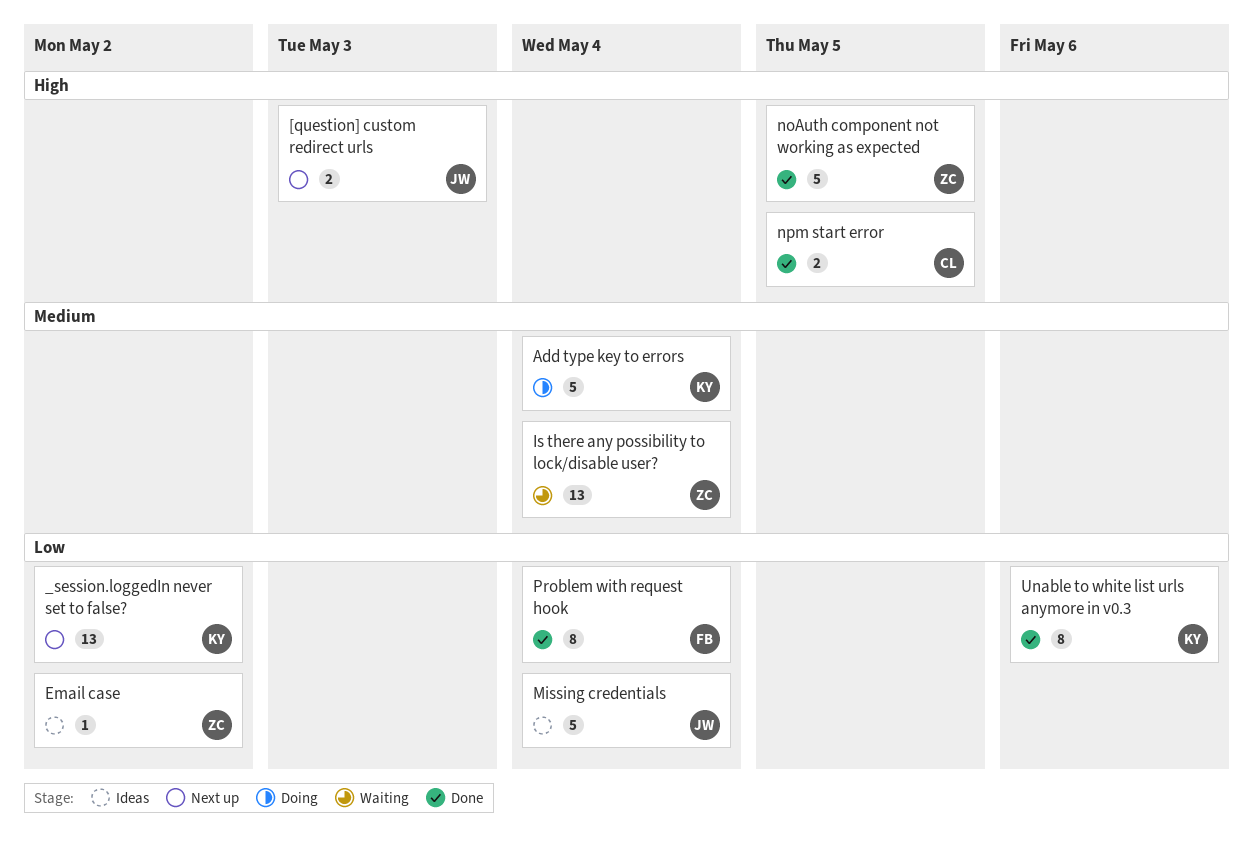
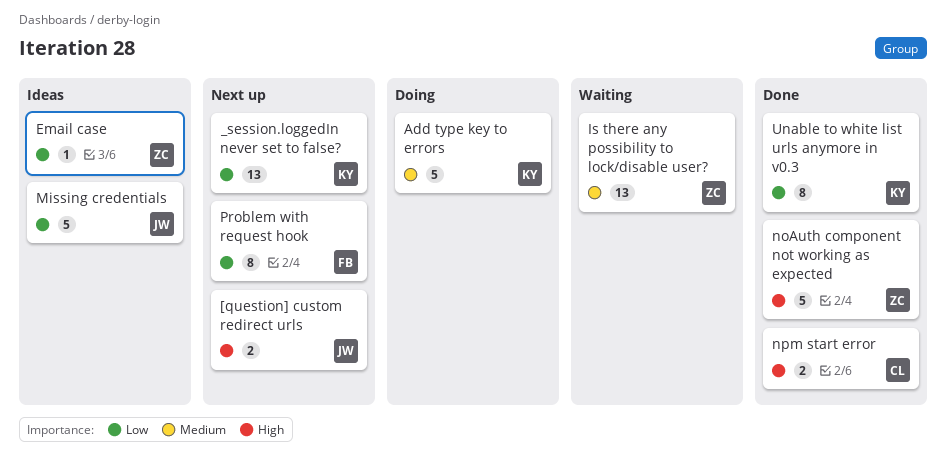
Problem with request hook, status: Done -> Next up

